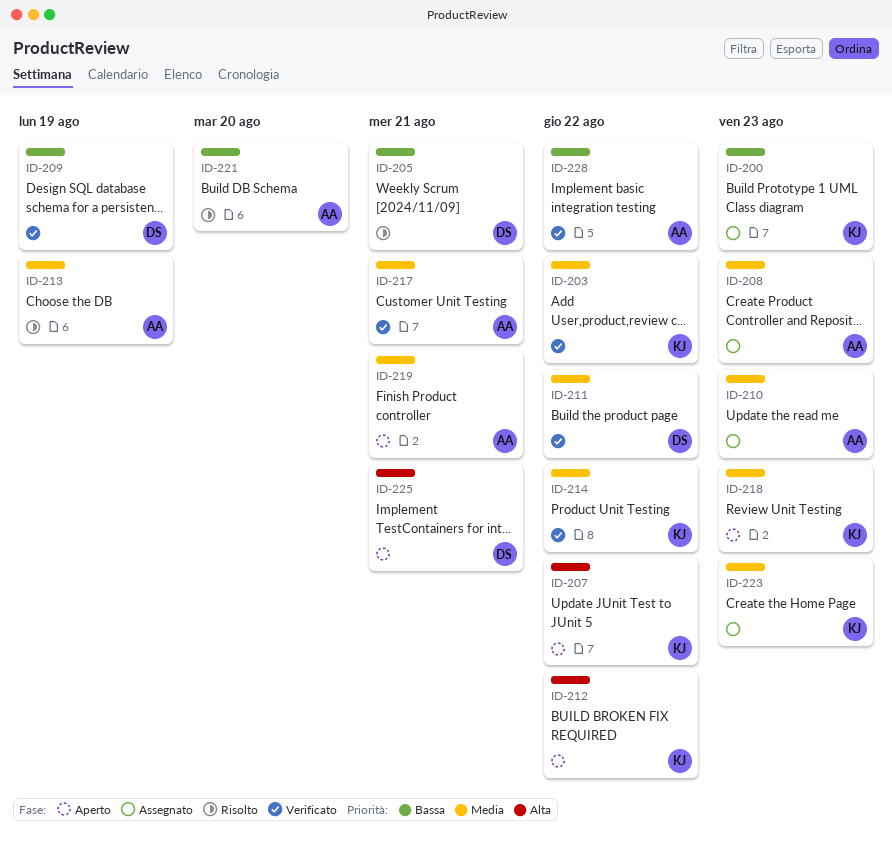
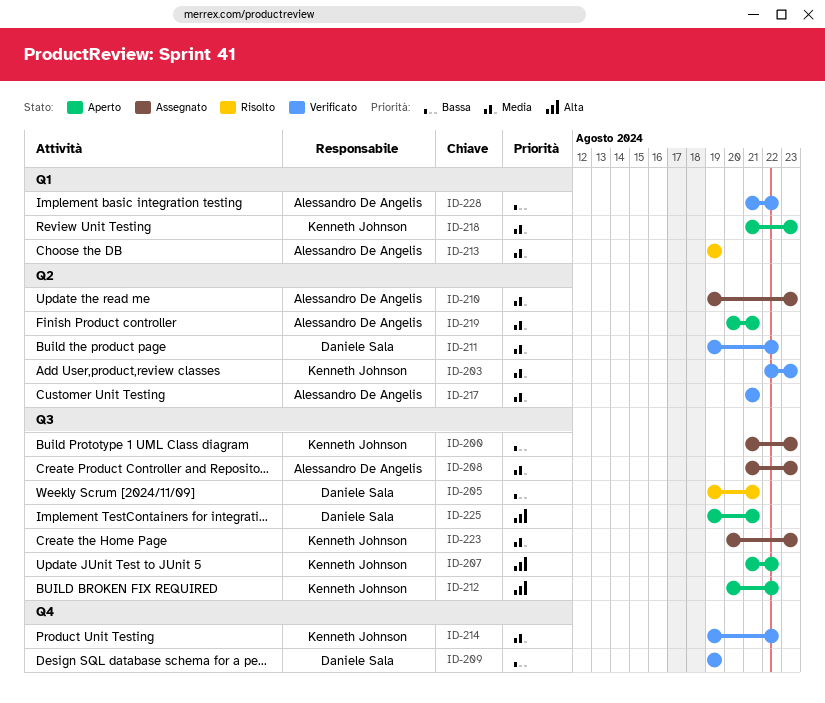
ID-203, due: Aug 22 -> Aug 23
ID-221: present -> none

